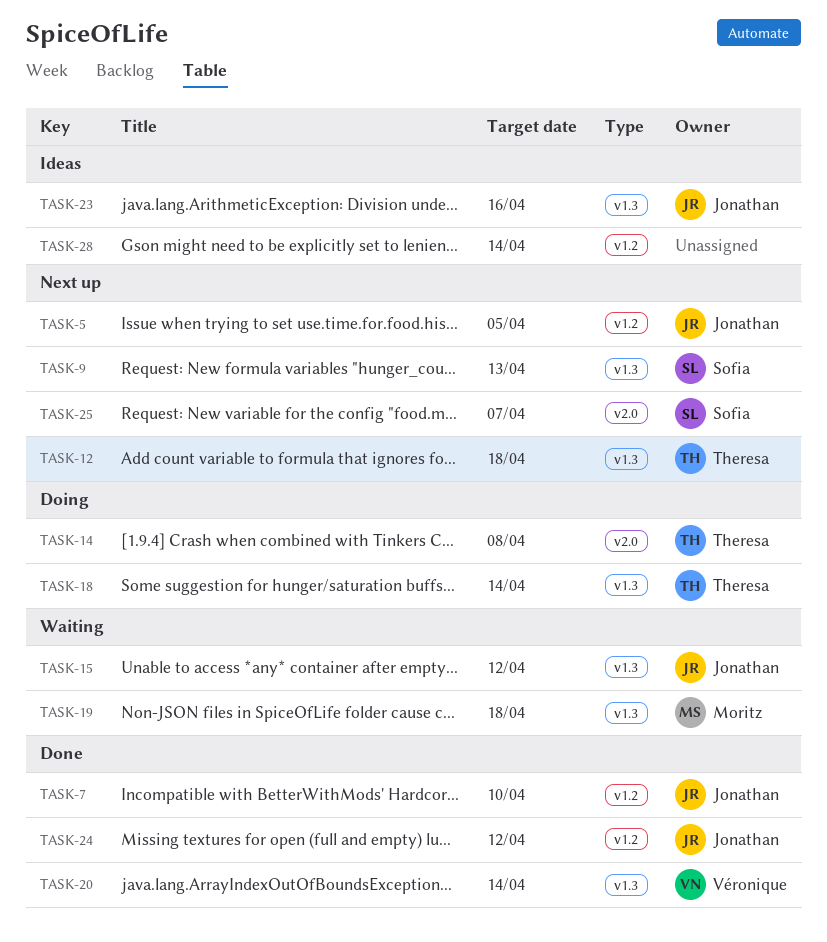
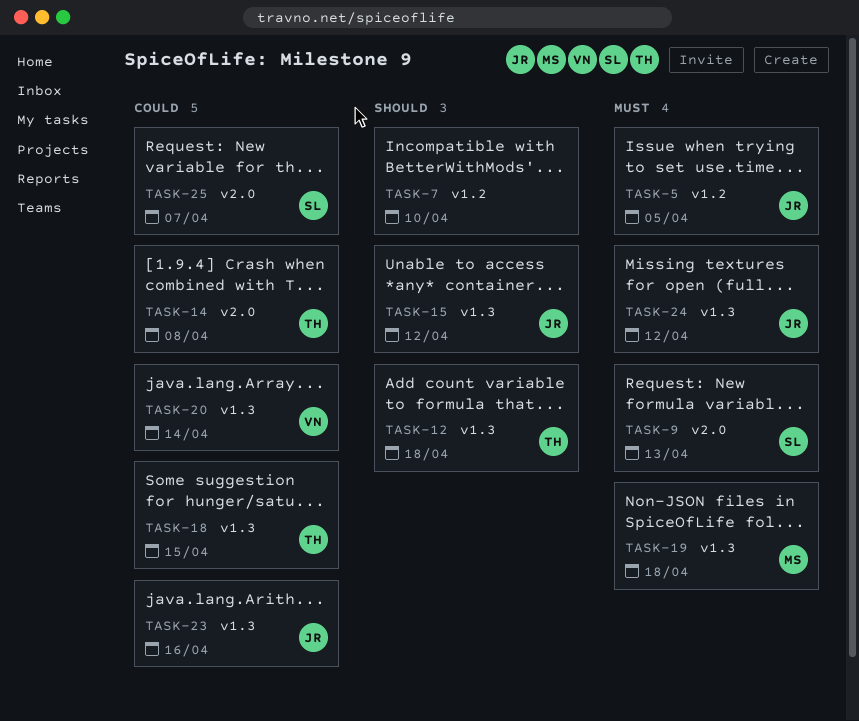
TASK-7, owner: Jonathan -> none
TASK-9, label: v1.3 -> v2.0
TASK-18, due: Apr 14 -> Apr 15
TASK-24, label: v1.2 -> v1.3
TASK-28: present -> none

